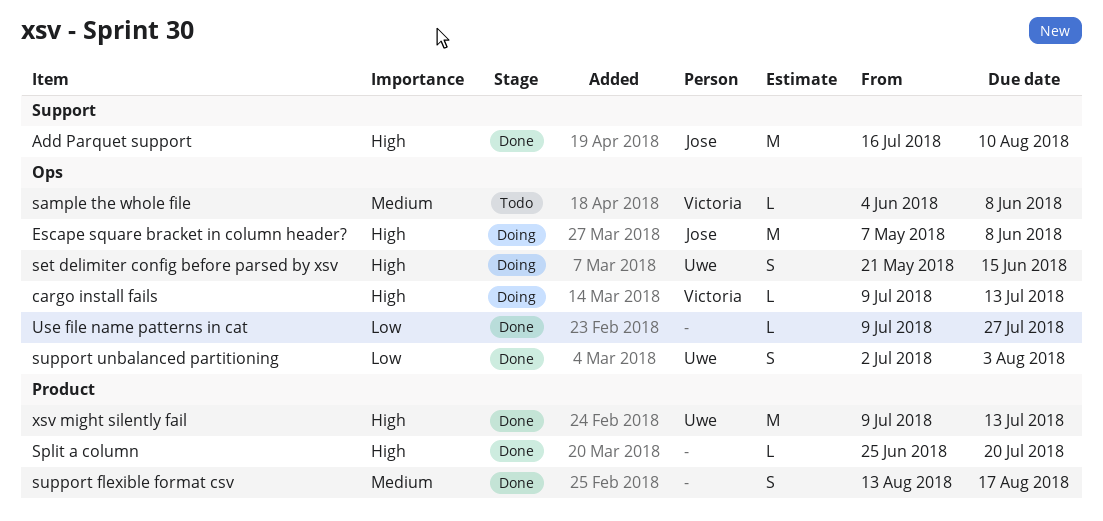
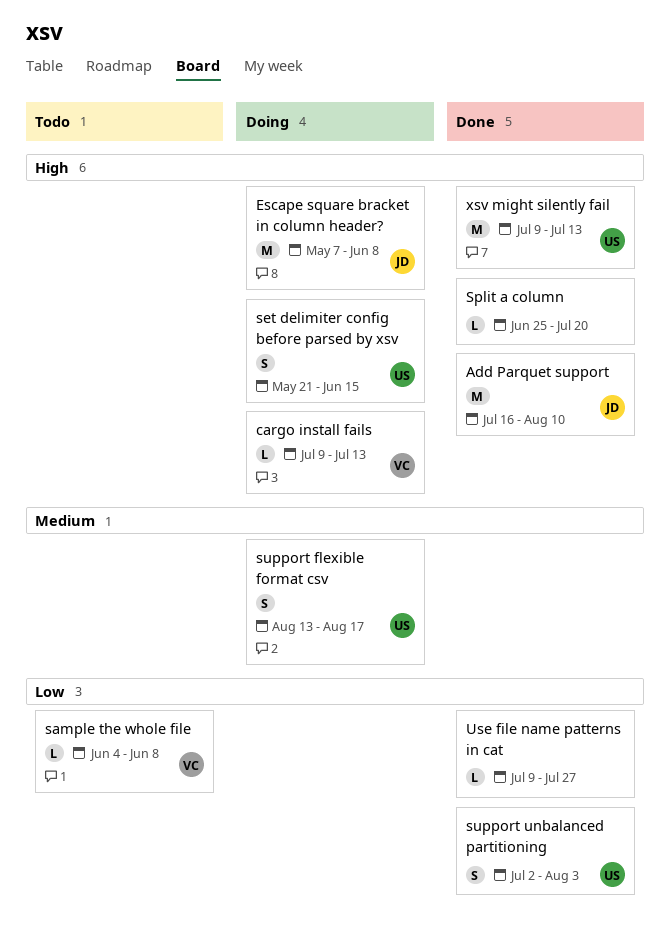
sample the whole file, priority: Medium -> Low
support flexible format csv, status: Done -> Doing
support flexible format csv, owner: none -> Uwe

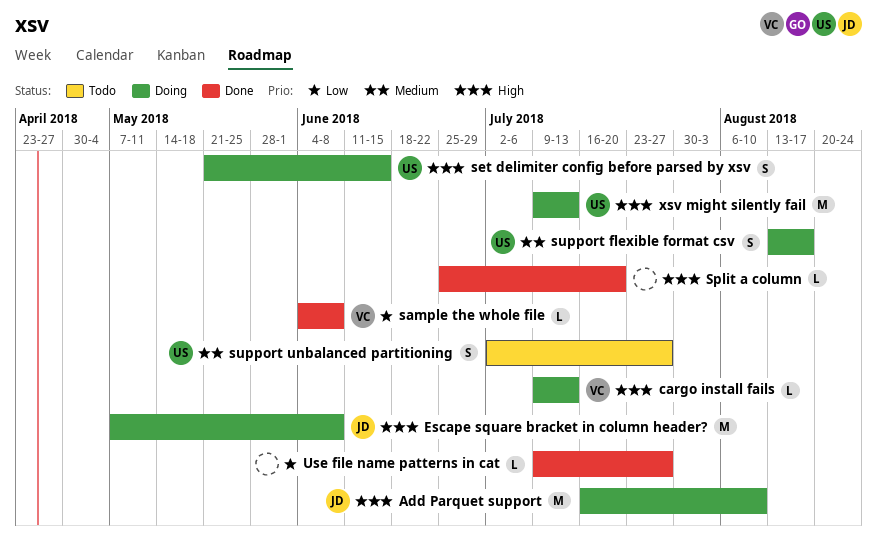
Add Parquet support, status: Done -> Doing
sample the whole file, status: Todo -> Done
support unbalanced partitioning, status: Done -> Todo
support unbalanced partitioning, priority: Low -> Medium
support unbalanced partitioning, due: Aug 3 -> Jul 27
xsv might silently fail, status: Done -> Doing

